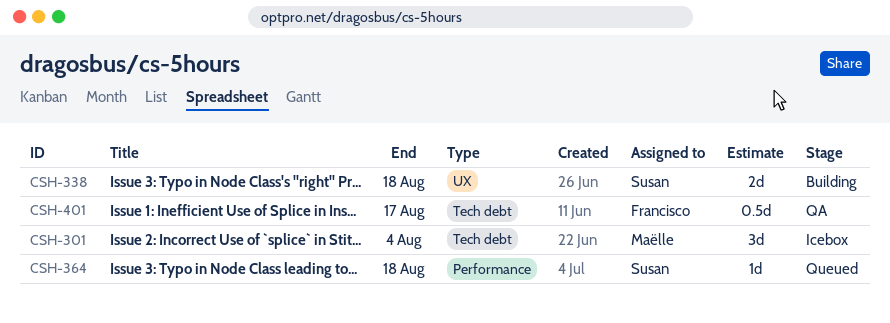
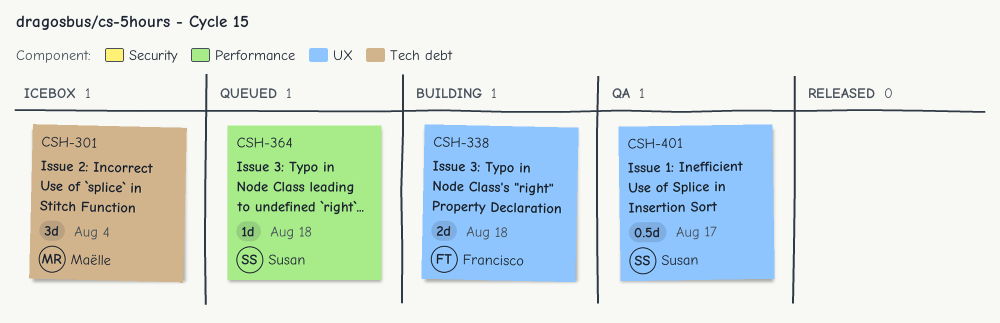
CSH-338, owner: Susan -> Francisco
CSH-401, owner: Francisco -> Susan
CSH-401, label: Tech debt -> UX

